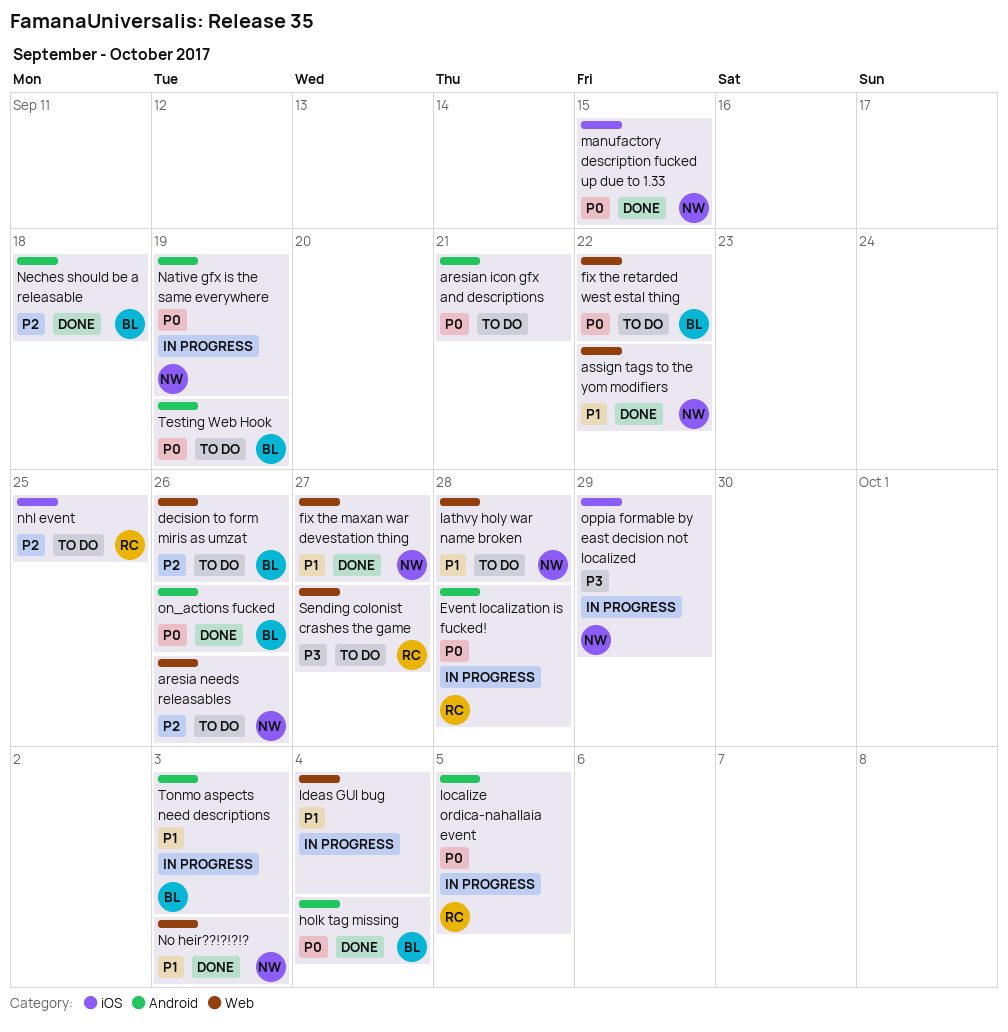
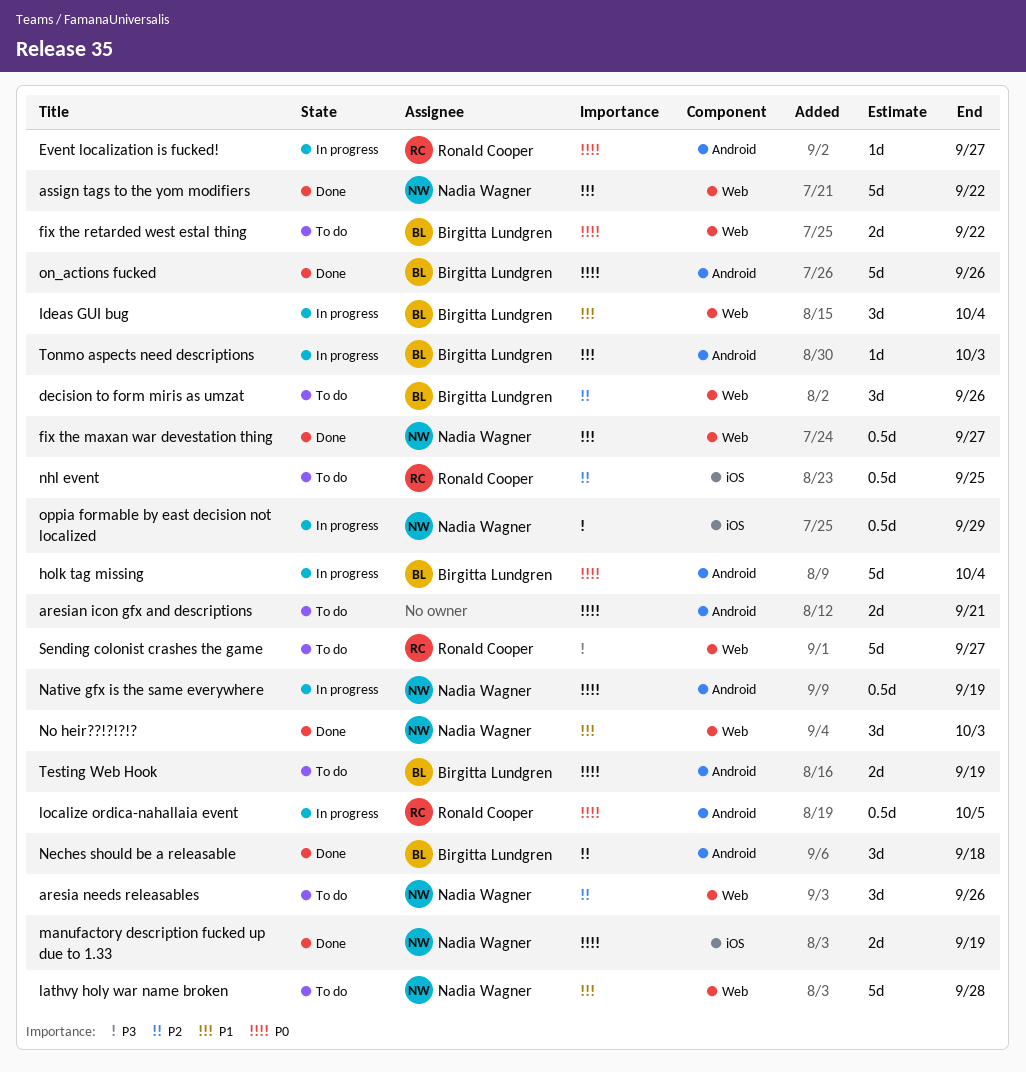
Event localization is fucked!, due: Sep 28 -> Sep 27
holk tag missing, status: Done -> In progress
Ideas GUI bug, owner: none -> Birgitta Lundgren
manufactory description fucked up due to 1.33, due: Sep 15 -> Sep 19

